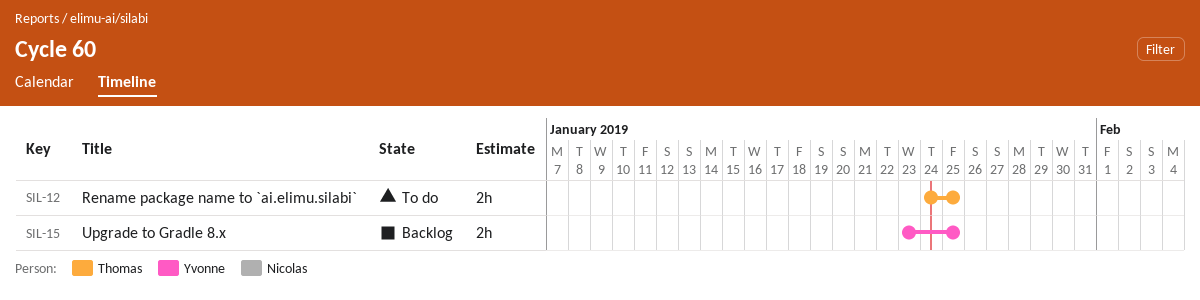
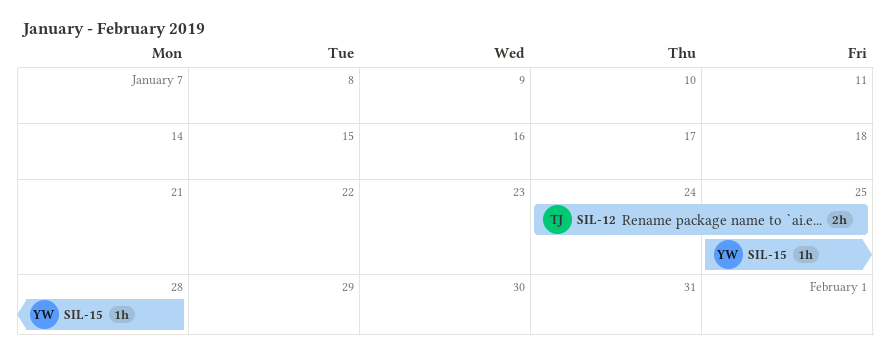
SIL-15, estimate: 2h -> 1h
SIL-15, start: Jan 23 -> Jan 25
SIL-15, due: Jan 25 -> Jan 28

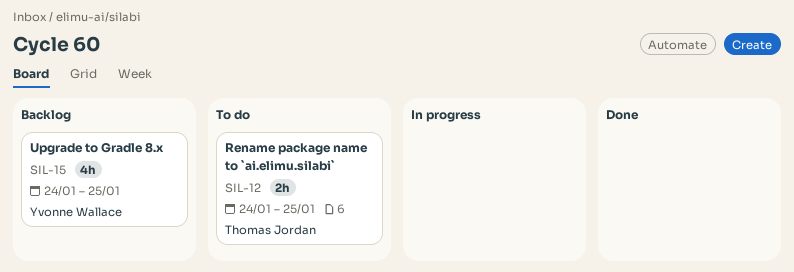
SIL-15, estimate: 1h -> 4h
SIL-15, start: Jan 25 -> Jan 24
SIL-15, due: Jan 28 -> Jan 25

